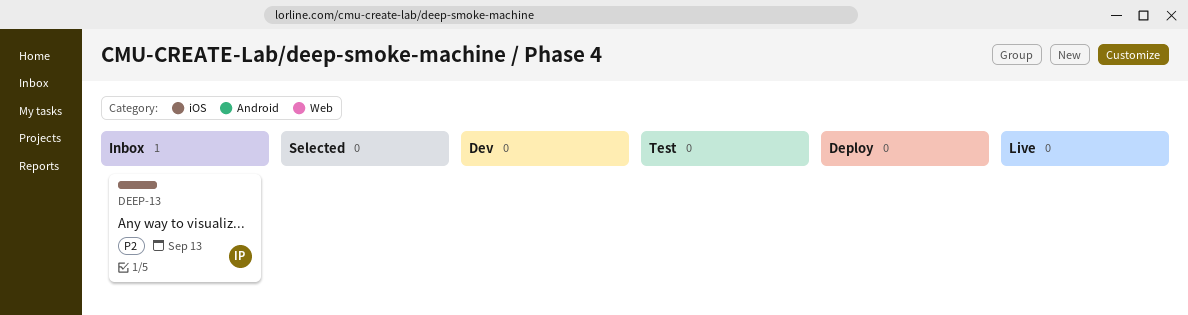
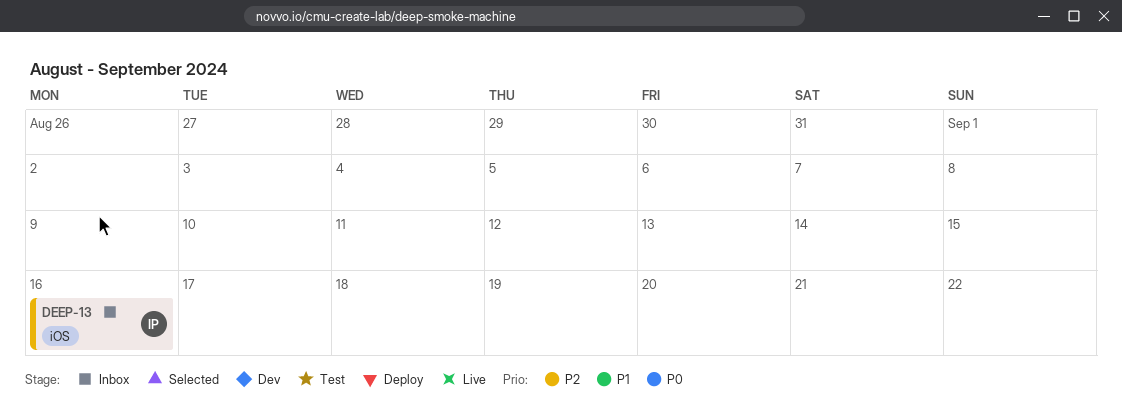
DEEP-13, due: Sep 13 -> Sep 16

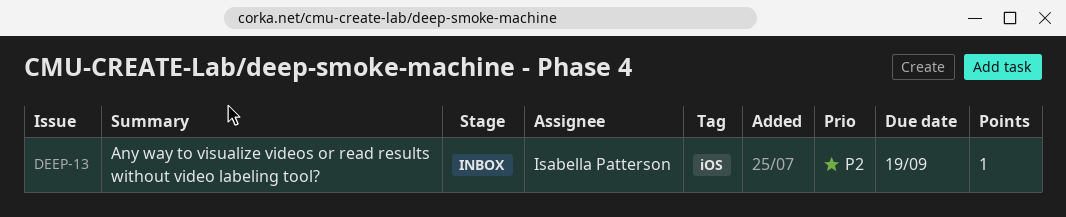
DEEP-13, due: Sep 16 -> Sep 19

